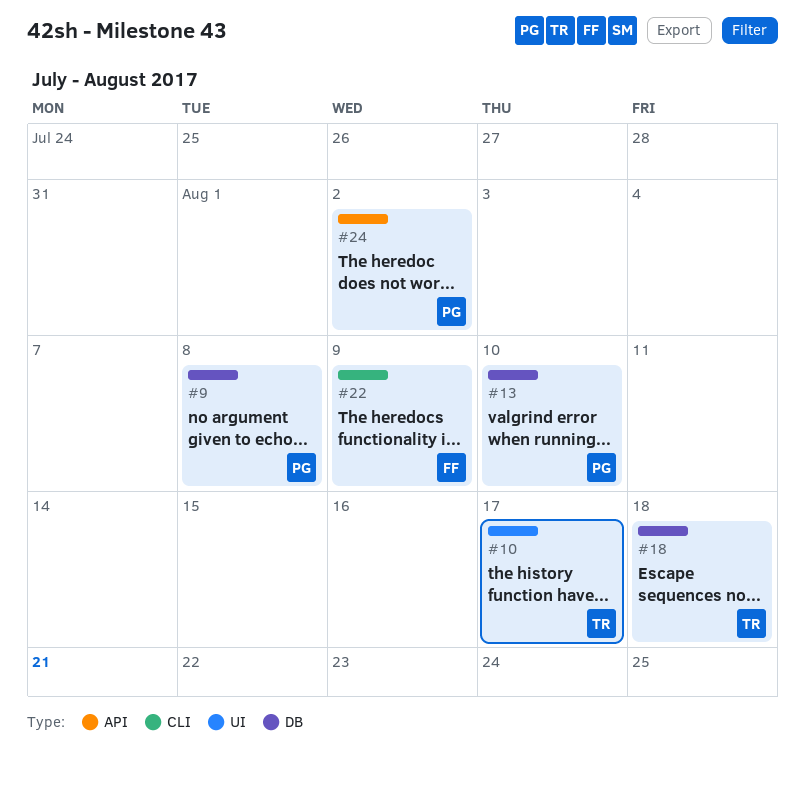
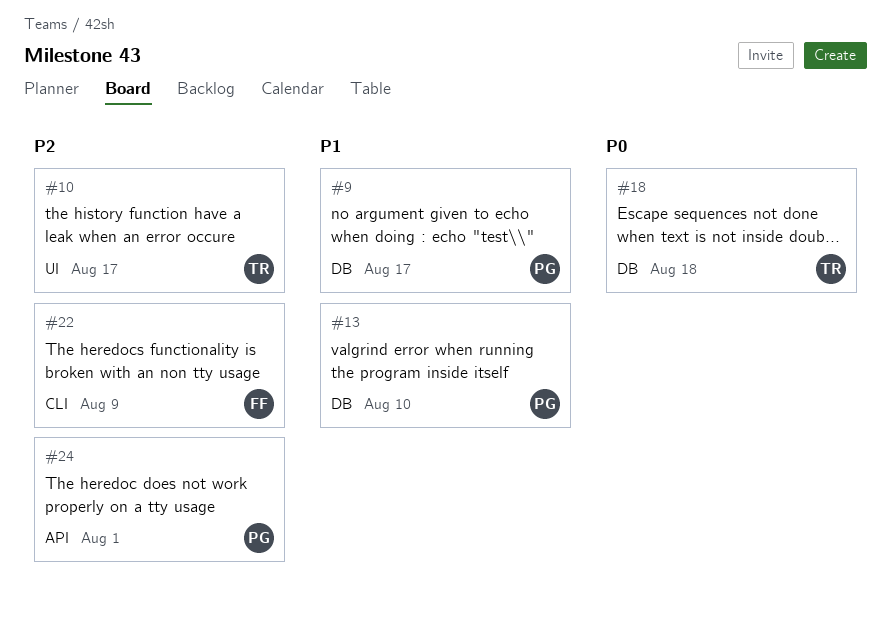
#9, due: Aug 8 -> Aug 17
#24, due: Aug 2 -> Aug 1

